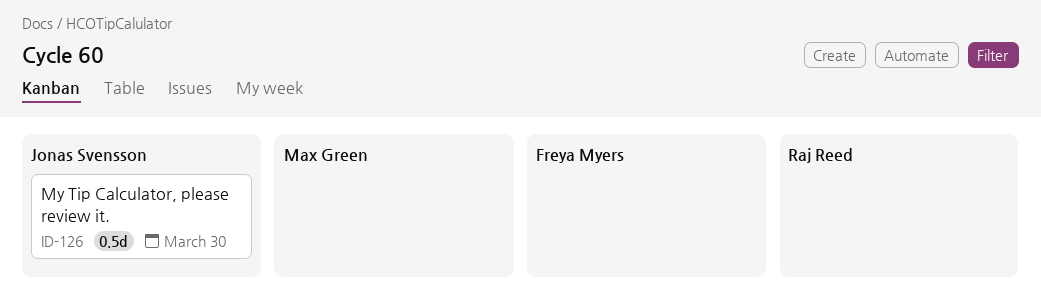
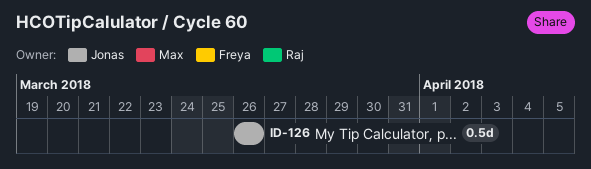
ID-126, due: Mar 30 -> Mar 26

